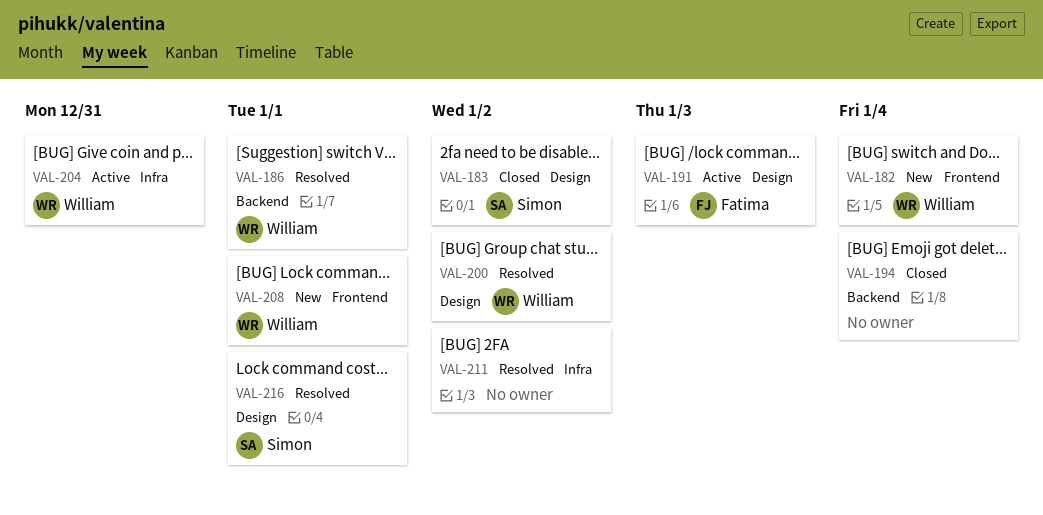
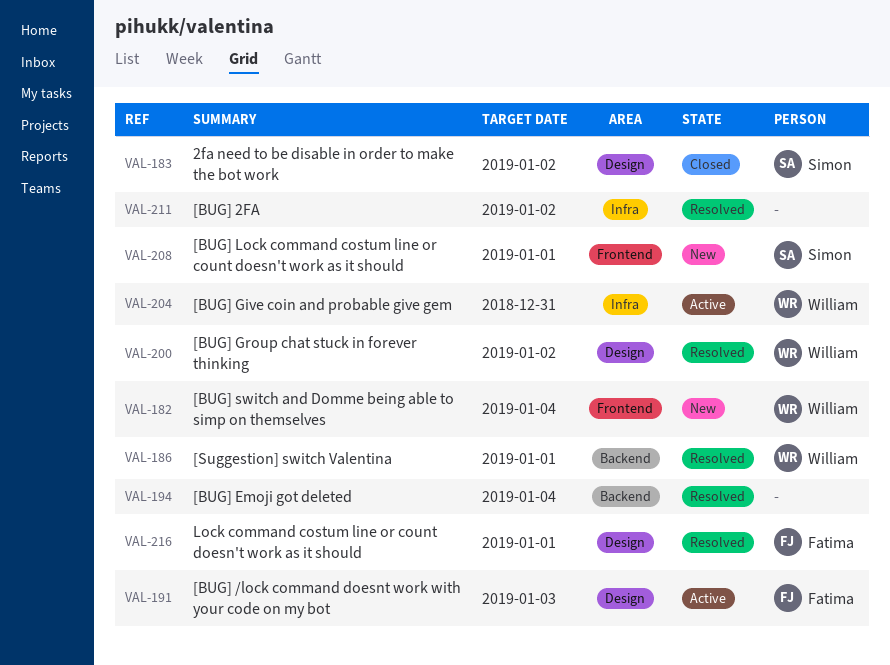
VAL-194, status: Closed -> Resolved
VAL-208, owner: William -> Simon
VAL-216, owner: Simon -> Fatima

